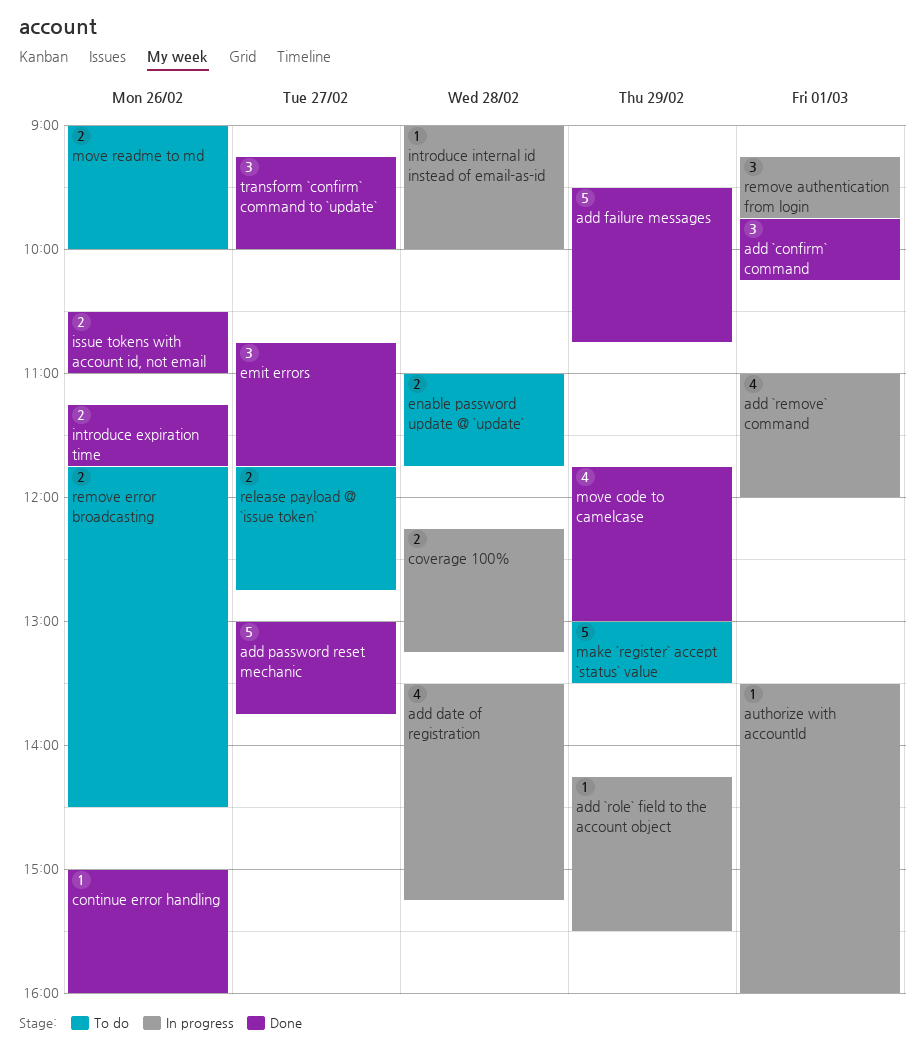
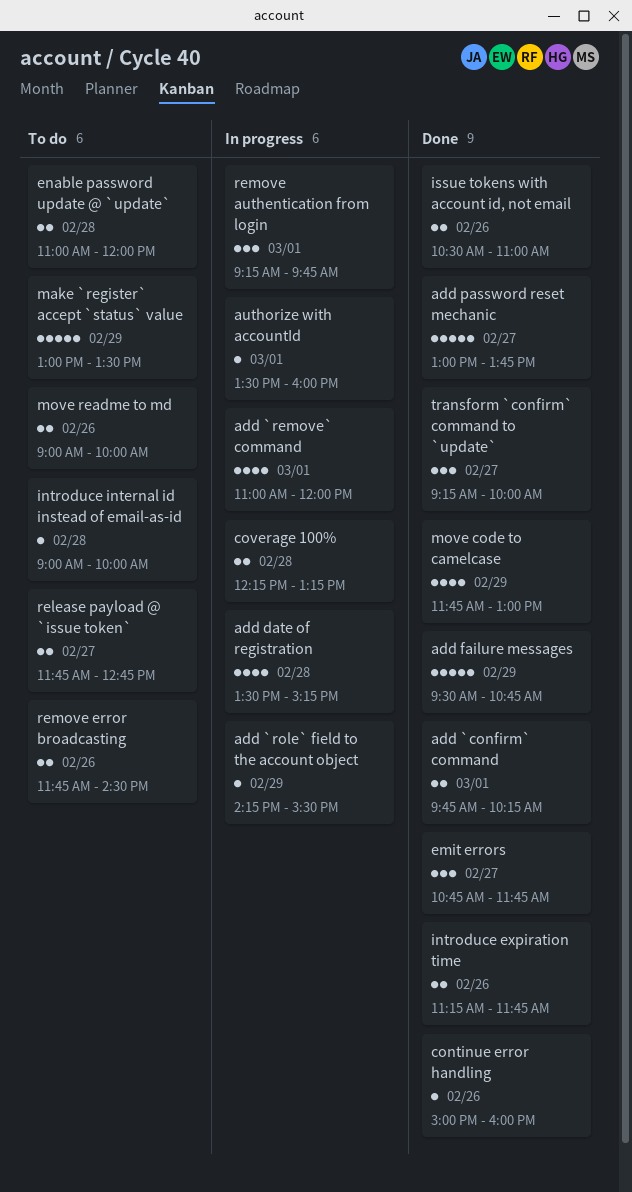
add `confirm` command, estimate: 3 -> 2
enable password update @ `update`, ends: 11:45 -> 12:00
introduce internal id instead of email-as-id, status: In progress -> To do

